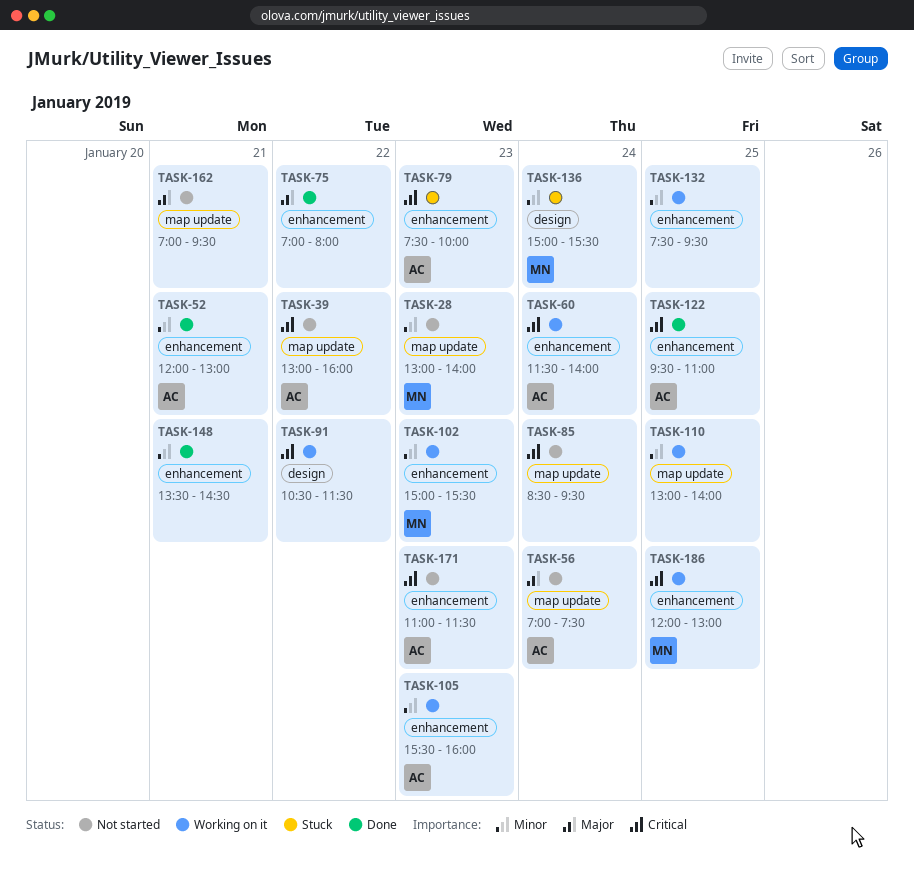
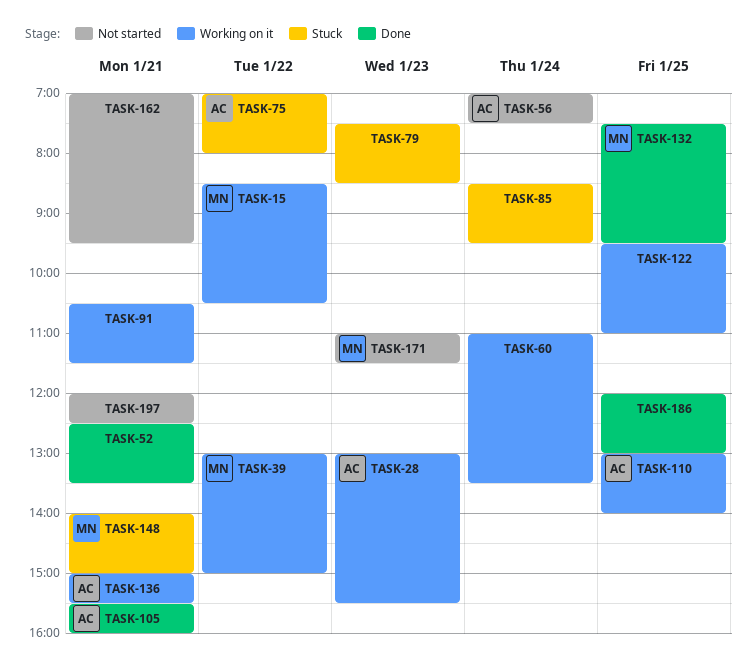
TASK-15: none -> present
TASK-28, status: Not started -> Working on it
TASK-28, owner: MN -> AC
TASK-28, ends: 14:00 -> 15:30
TASK-39, status: Not started -> Working on it
TASK-39, owner: AC -> MN
TASK-39, ends: 16:00 -> 15:00
TASK-52, owner: AC -> none
TASK-52, begins: 12:00 -> 12:30
TASK-52, ends: 13:00 -> 13:30
TASK-60, owner: AC -> none
TASK-60, begins: 11:30 -> 11:00
TASK-60, ends: 14:00 -> 13:30
TASK-75, status: Done -> Stuck
TASK-75, owner: none -> AC
TASK-79, owner: AC -> none
TASK-79, ends: 10:00 -> 08:30
TASK-85, status: Not started -> Stuck
TASK-91, day: Jan 22 -> Jan 21
TASK-102: present -> none
TASK-105, status: Working on it -> Done
TASK-105, day: Jan 23 -> Jan 21
TASK-110, owner: none -> AC
TASK-122, status: Done -> Working on it
TASK-122, owner: AC -> none
TASK-132, status: Working on it -> Done
TASK-132, owner: none -> MN
TASK-136, status: Stuck -> Working on it
TASK-136, owner: MN -> AC
TASK-136, day: Jan 24 -> Jan 21
TASK-148, status: Done -> Stuck
TASK-148, owner: none -> MN
TASK-148, begins: 13:30 -> 14:00
TASK-148, ends: 14:30 -> 15:00
TASK-171, owner: AC -> MN
TASK-186, status: Working on it -> Done
TASK-186, owner: MN -> none
TASK-197: none -> present

